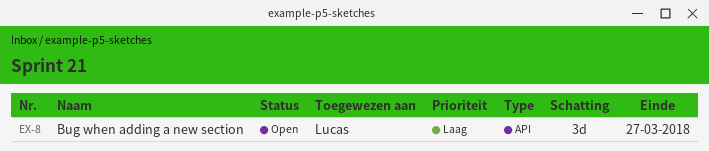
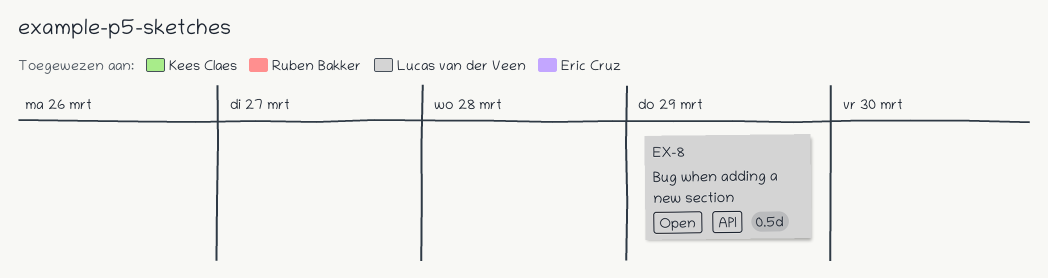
EX-8, estimate: 3d -> 0.5d
EX-8, due: Mar 27 -> Mar 29

